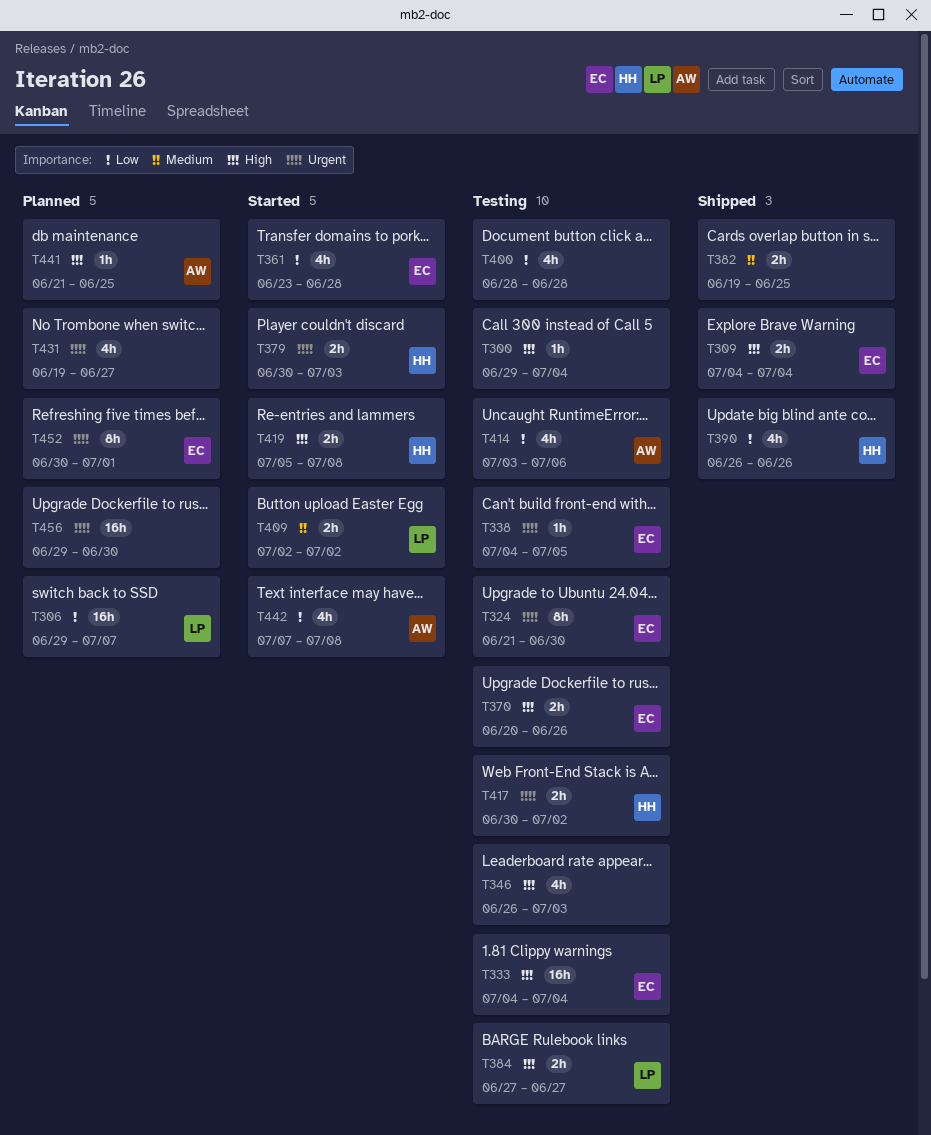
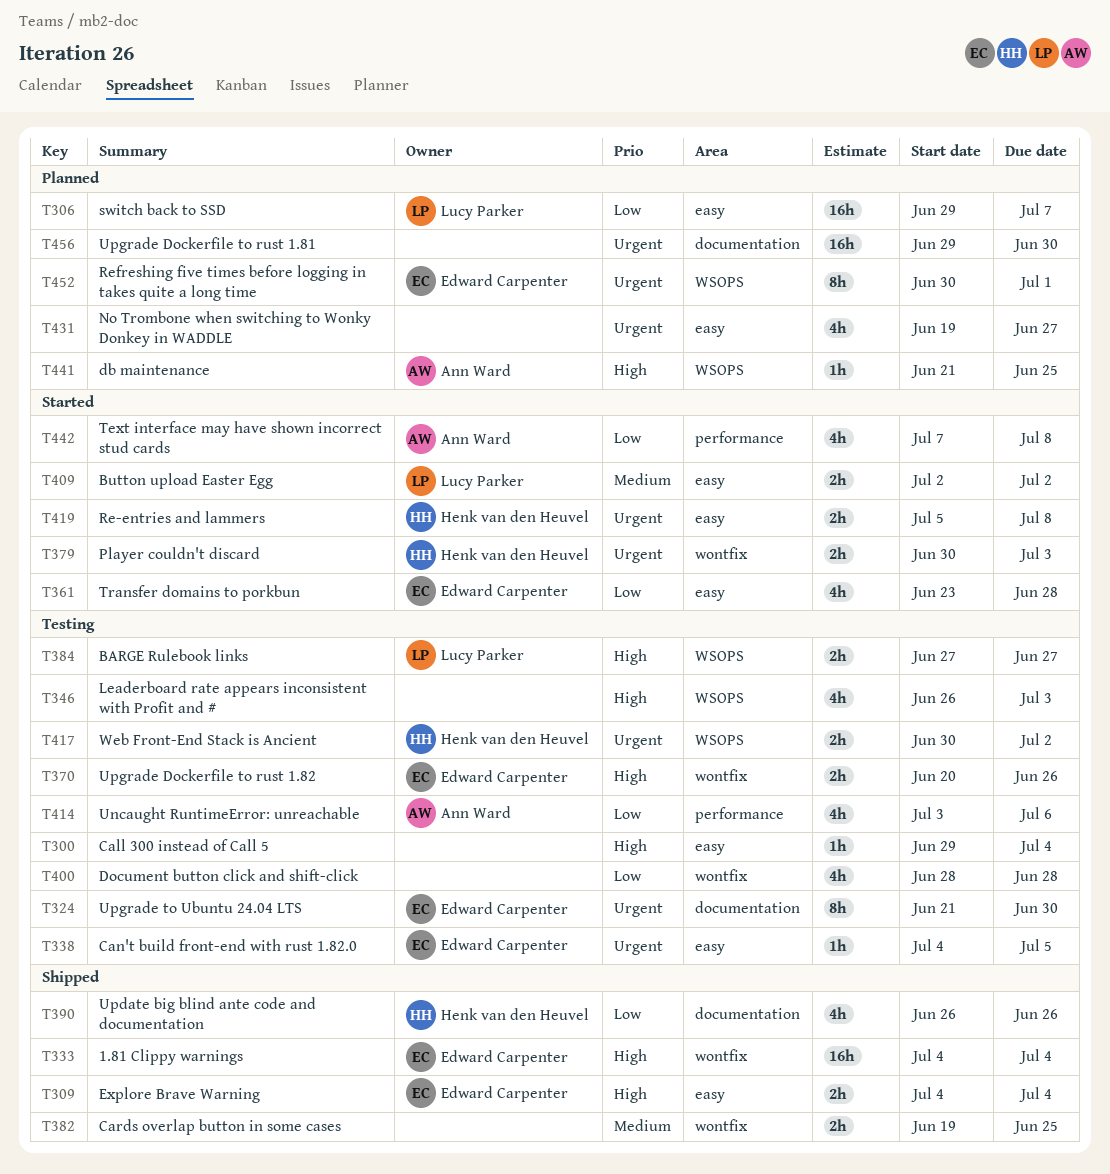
T333, status: Testing -> Shipped
T419, priority: High -> Urgent

